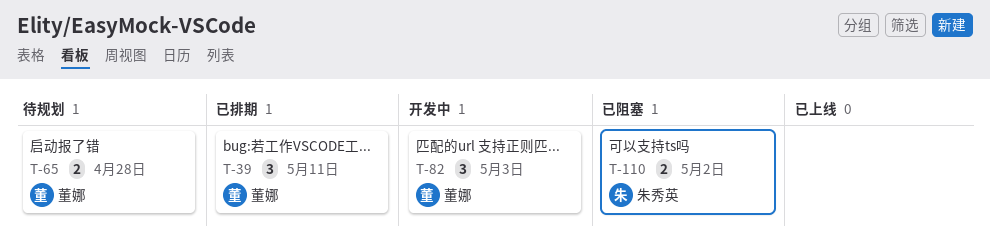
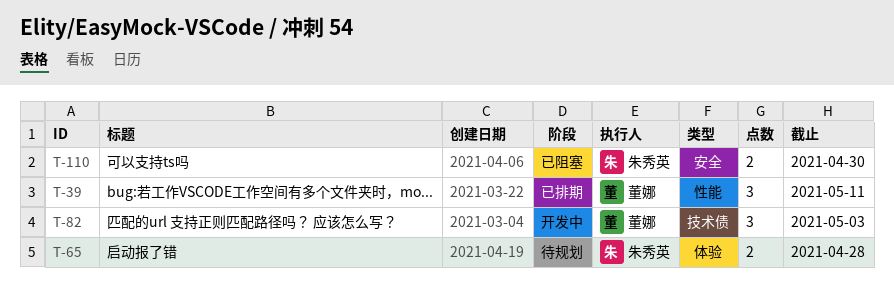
T-65, owner: 董娜 -> 朱秀英
T-110, due: May 2 -> Apr 30

